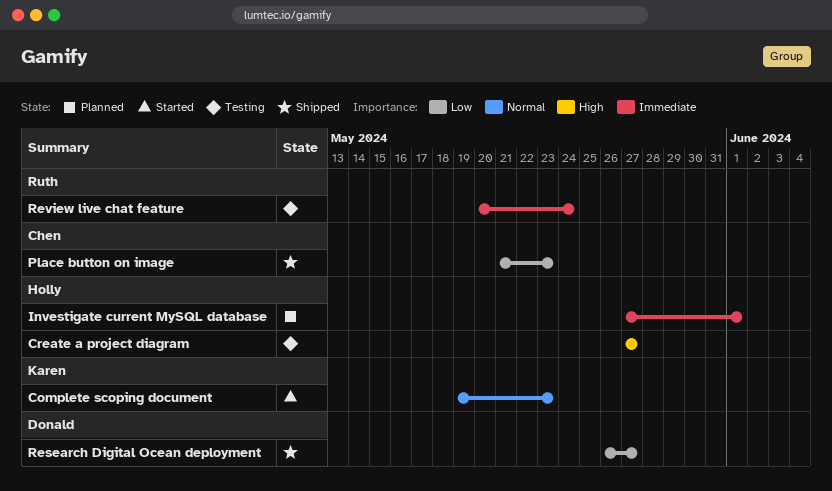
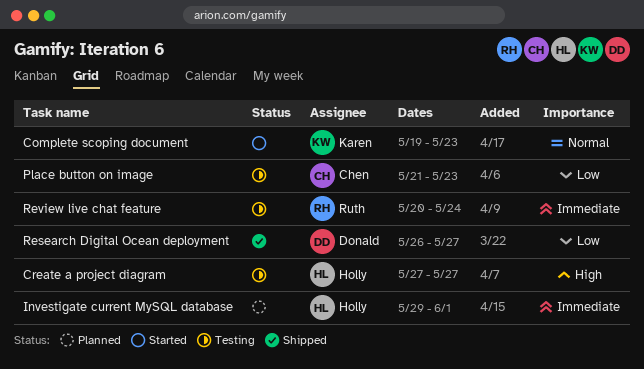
Investigate current MySQL database, start: May 27 -> May 29
Place button on image, status: Shipped -> Testing

